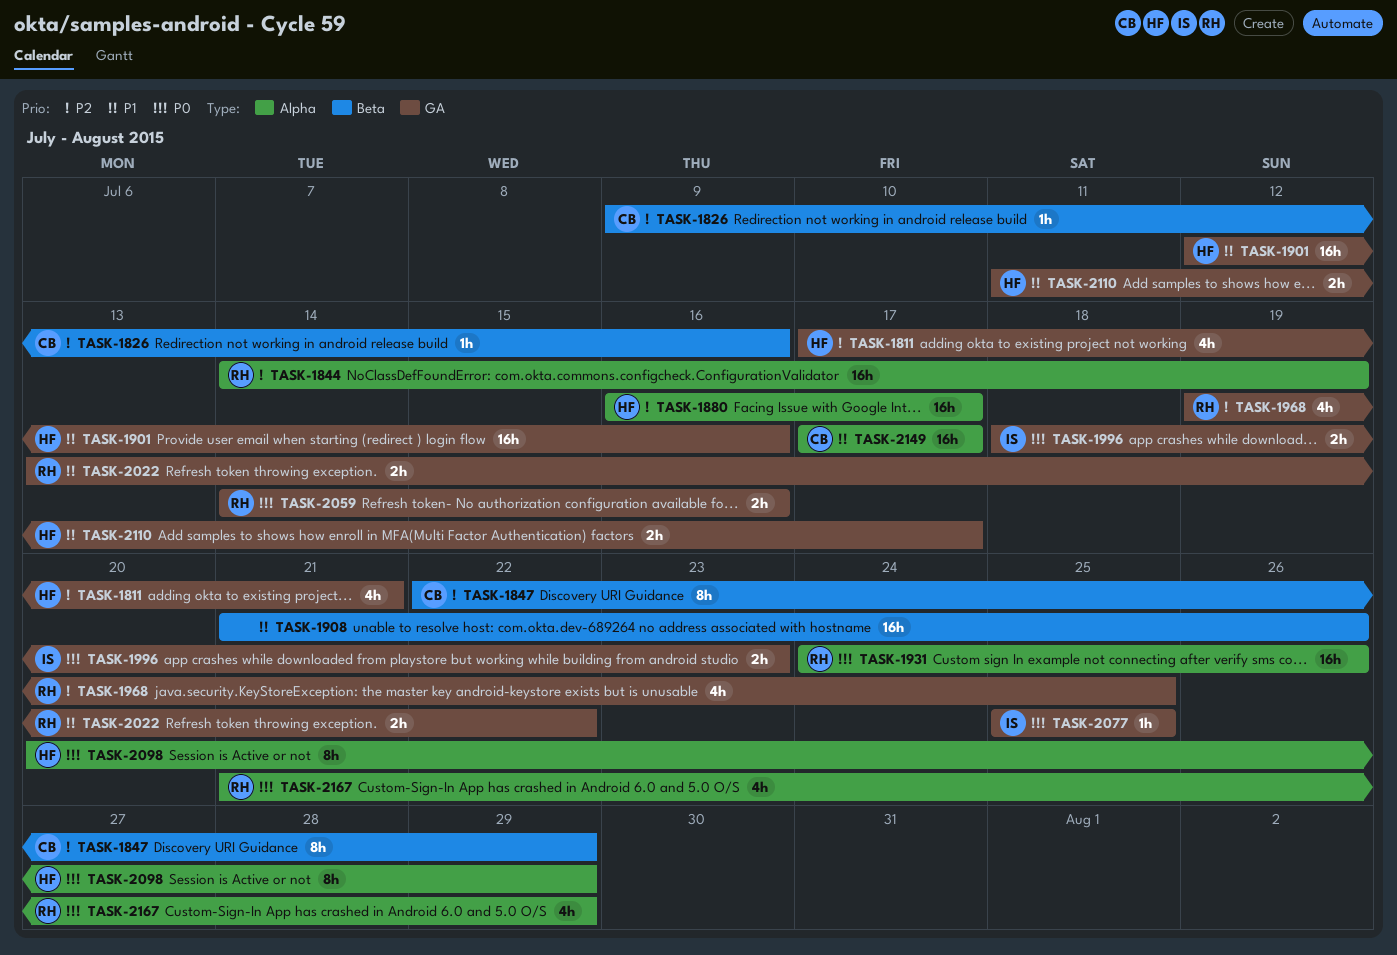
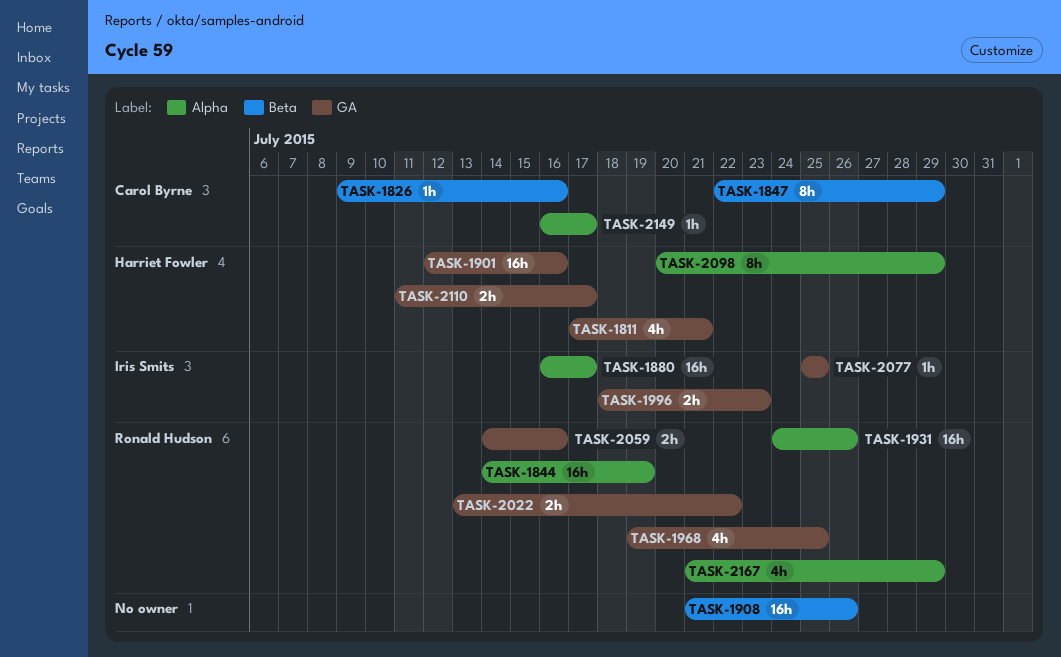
TASK-1880, owner: Harriet Fowler -> Iris Smits
TASK-2149, estimate: 16h -> 1h
TASK-2149, start: Jul 17 -> Jul 16

